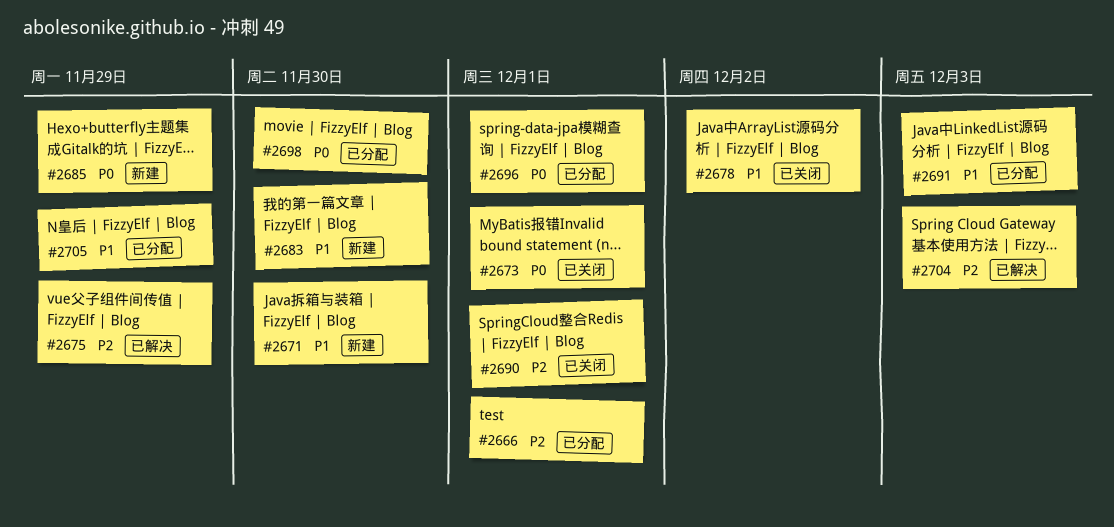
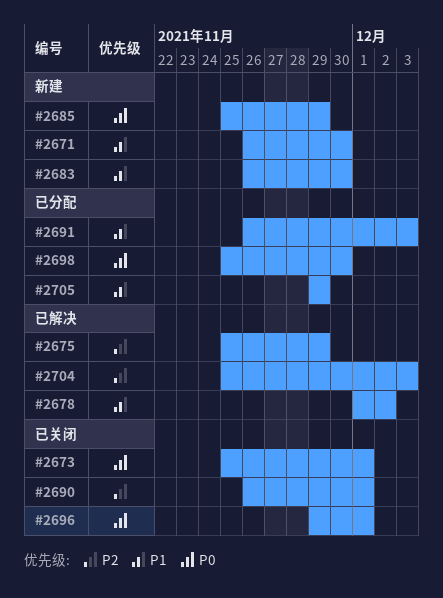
#2666: present -> none
#2678, status: 已关闭 -> 已解决
#2696, status: 已分配 -> 已关闭

